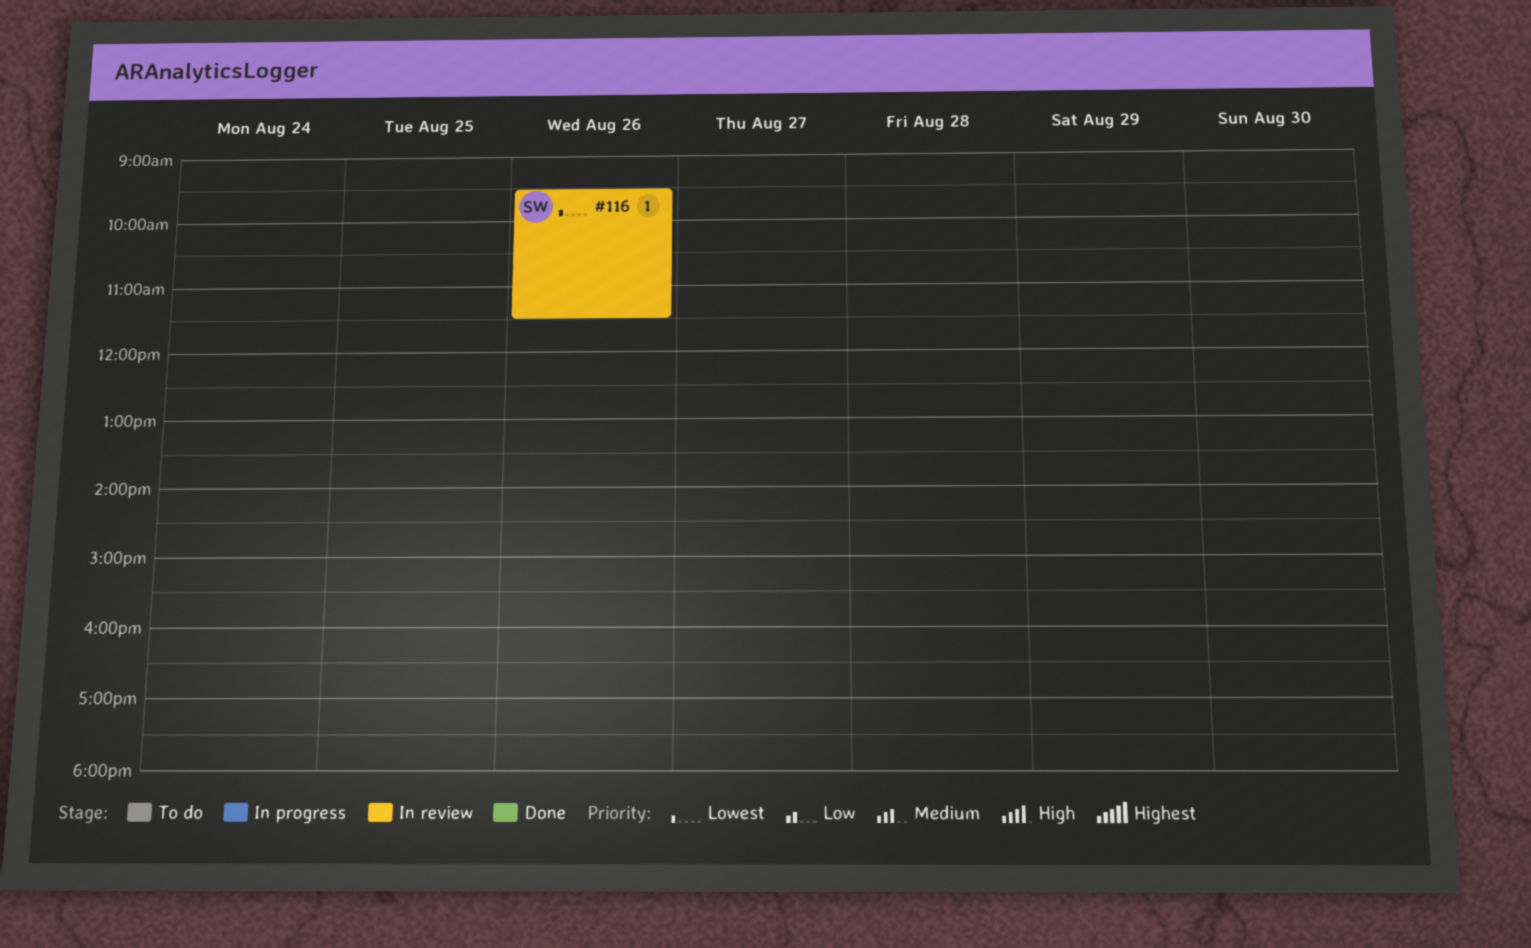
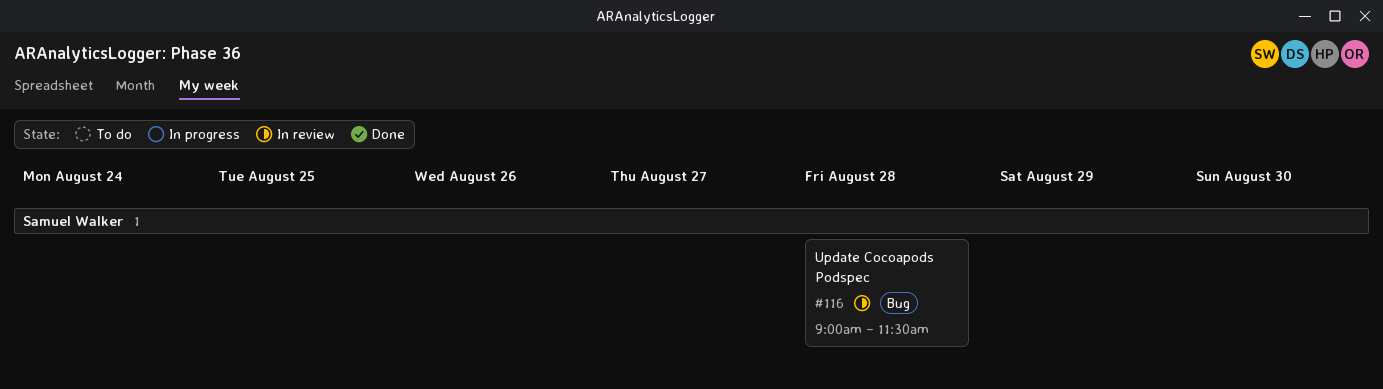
#116, day: Aug 26 -> Aug 28
#116, begins: 09:30 -> 09:00

